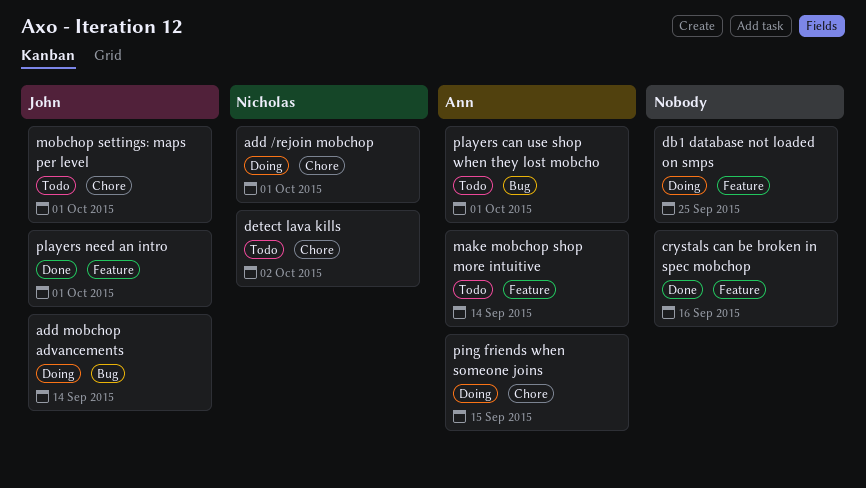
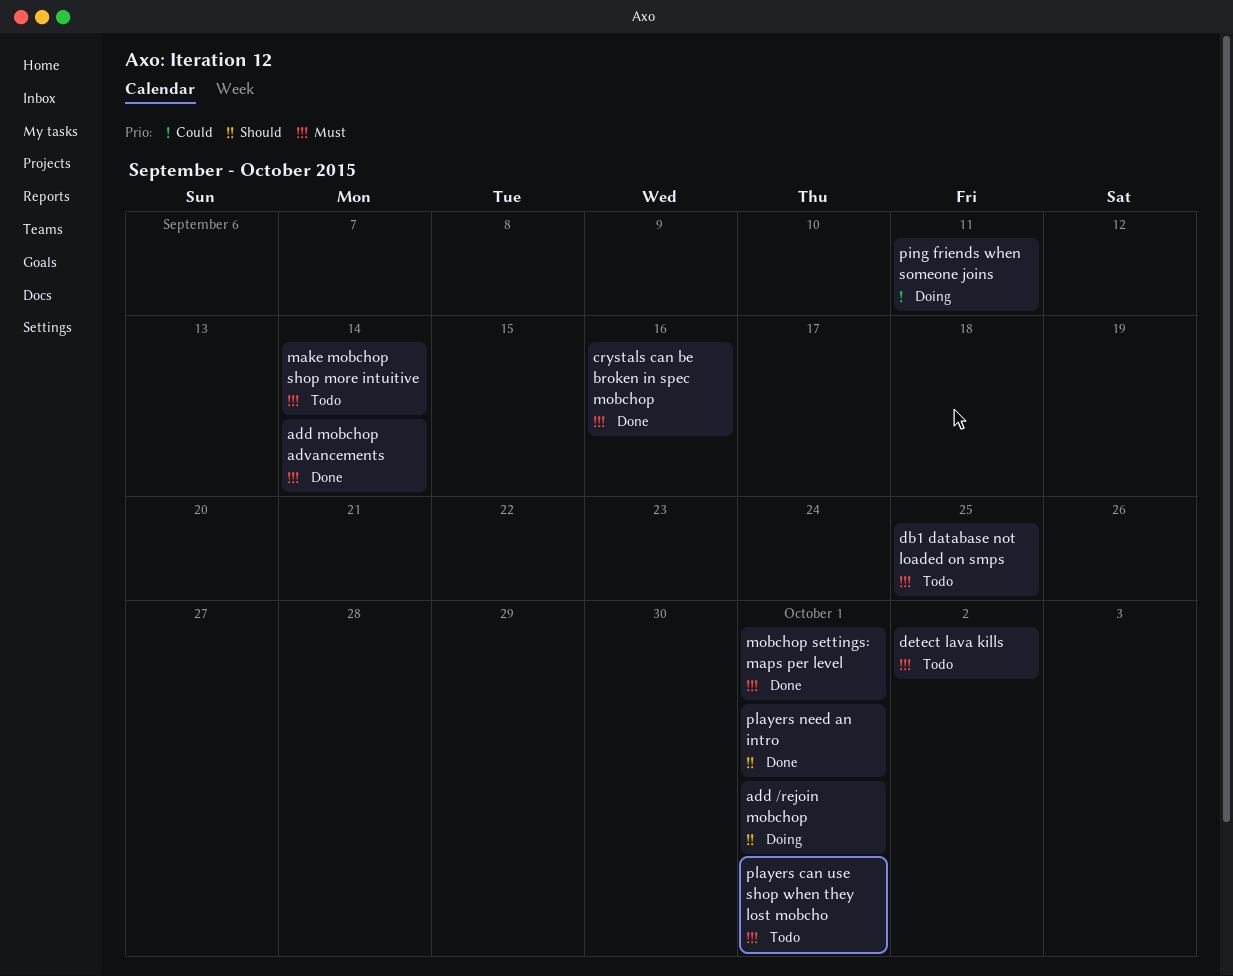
add mobchop advancements, status: Doing -> Done
db1 database not loaded on smps, status: Doing -> Todo
mobchop settings: maps per level, status: Todo -> Done
ping friends when someone joins, due: Sep 15 -> Sep 11

